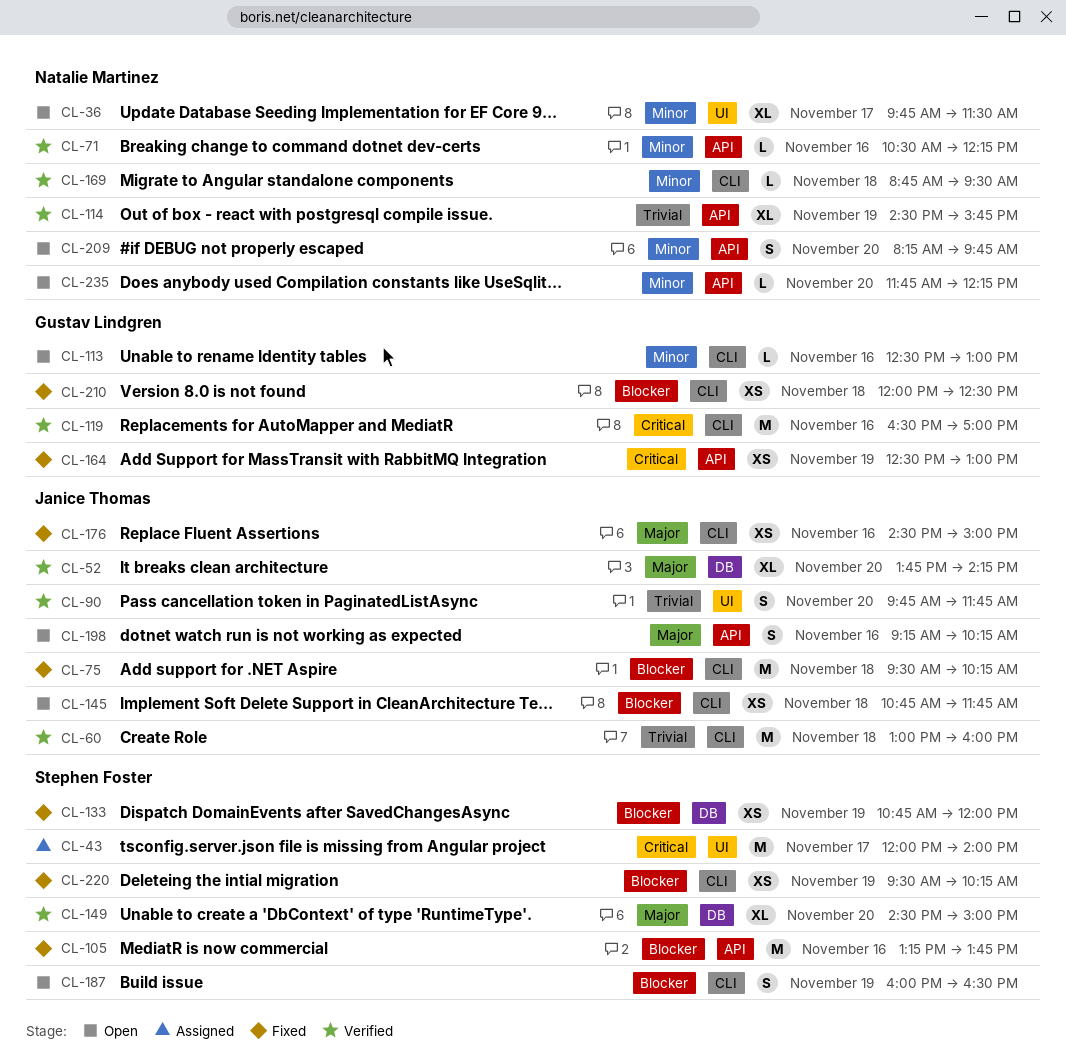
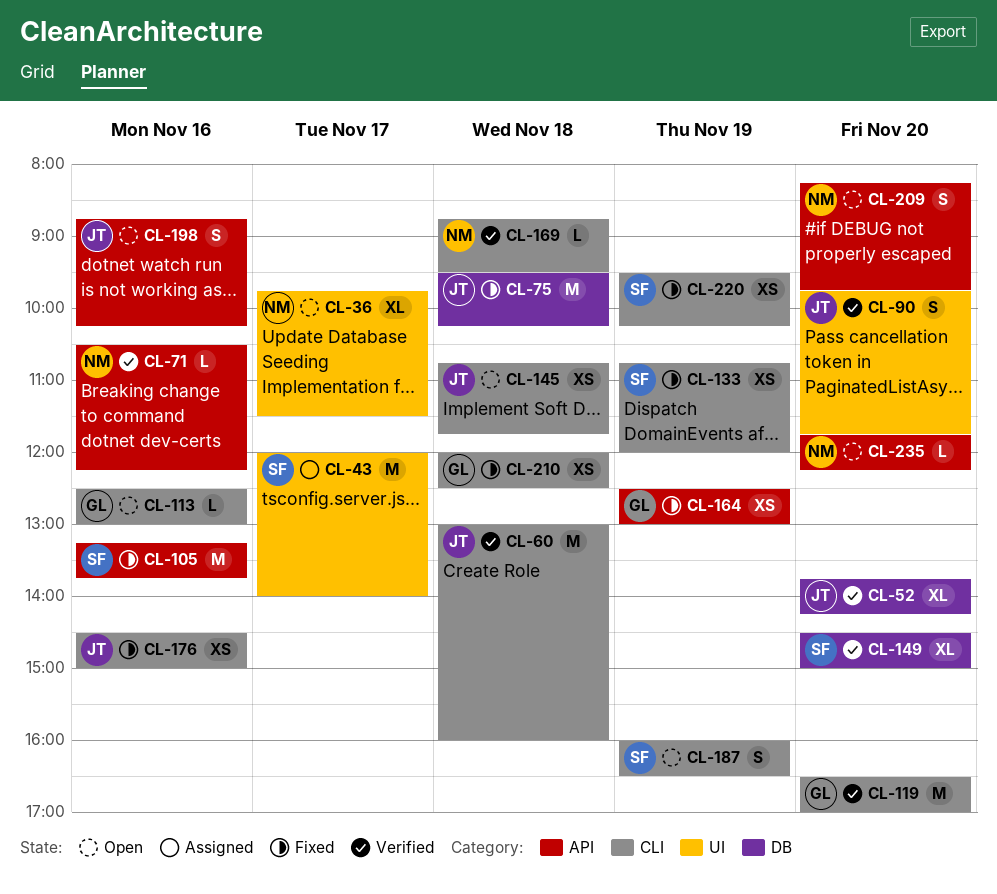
CL-75, label: CLI -> DB
CL-114: present -> none
CL-119, day: Nov 16 -> Nov 20
CL-133, label: DB -> CLI
CL-198, begins: 09:15 -> 08:45

